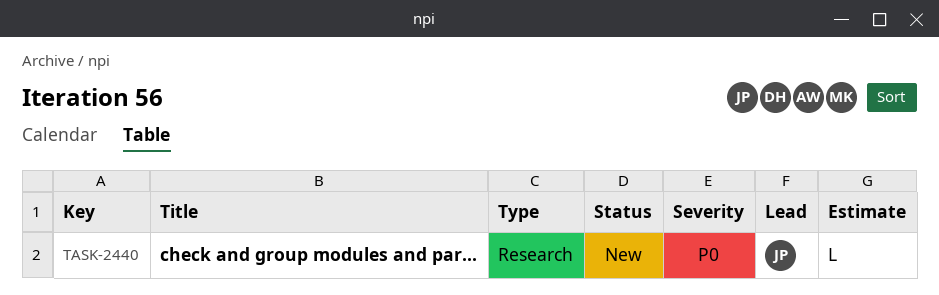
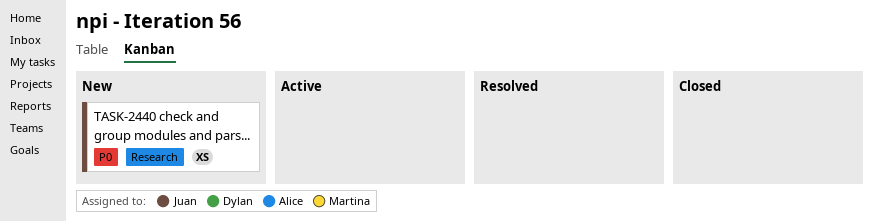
TASK-2440, estimate: L -> XS

